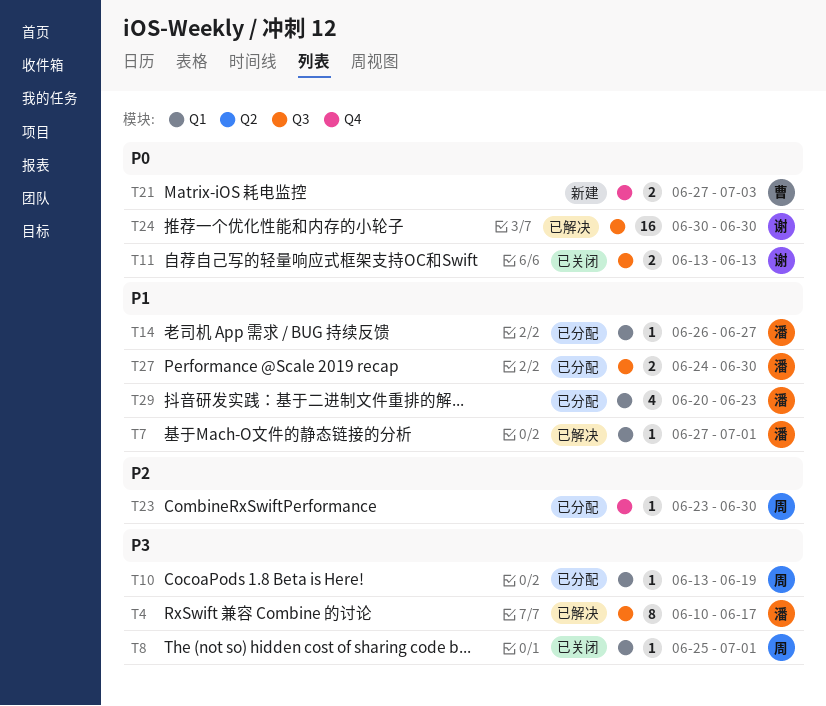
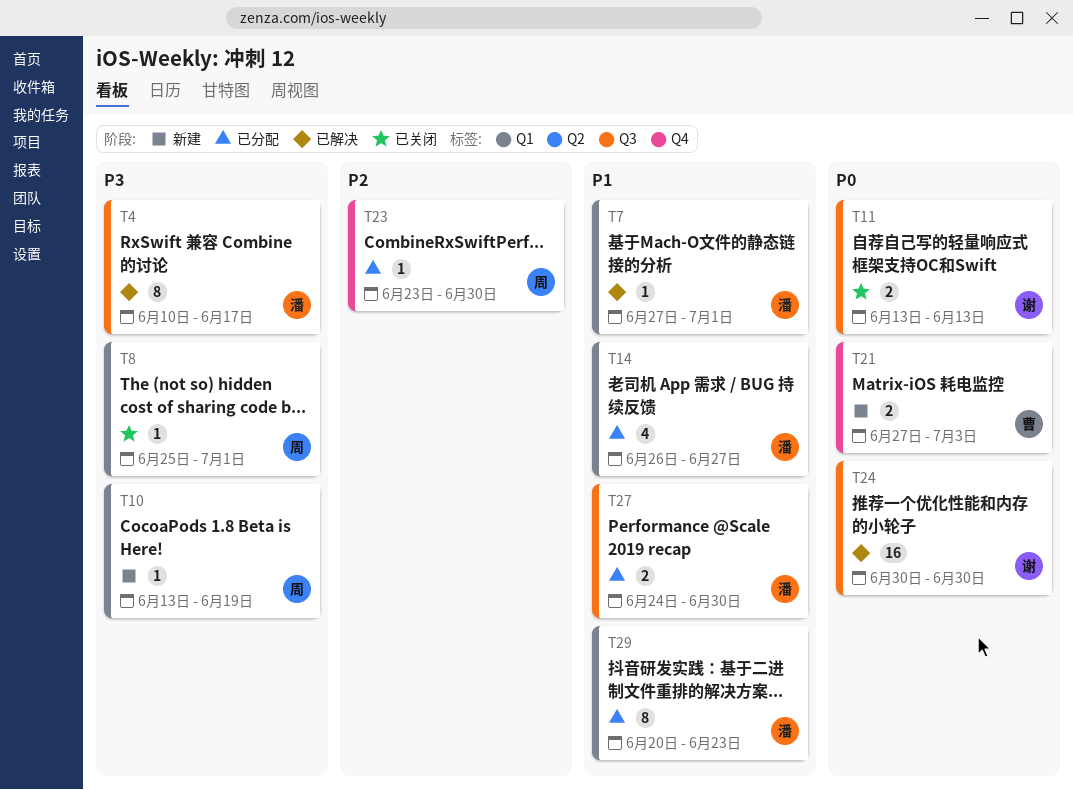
T10, status: 已分配 -> 新建
T14, estimate: 1 -> 4
T29, estimate: 4 -> 8

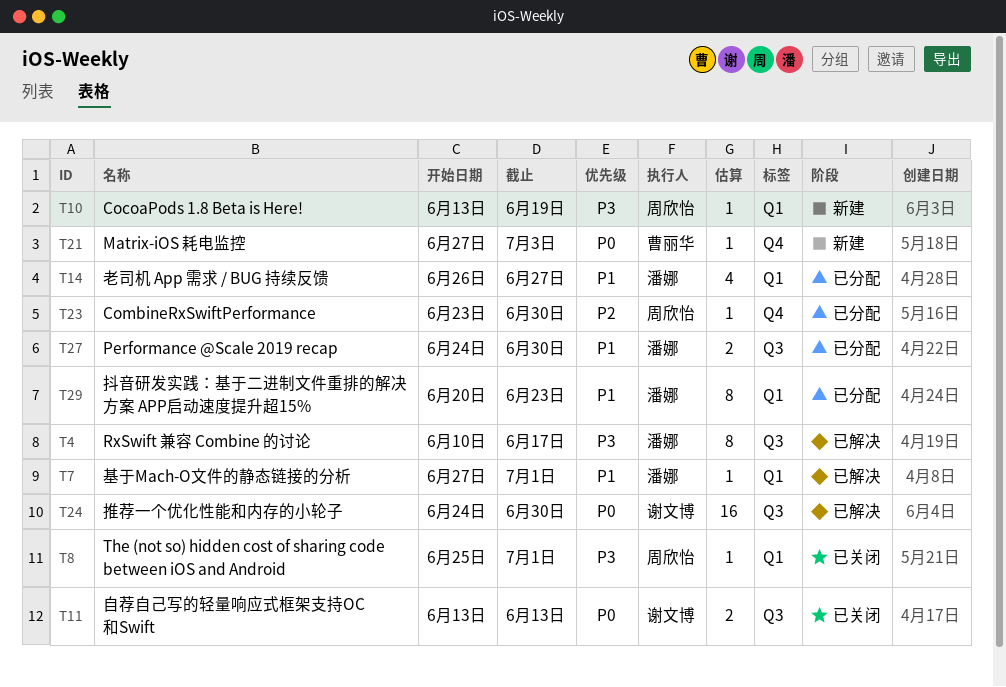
T21, estimate: 2 -> 1
T24, start: Jun 30 -> Jun 24

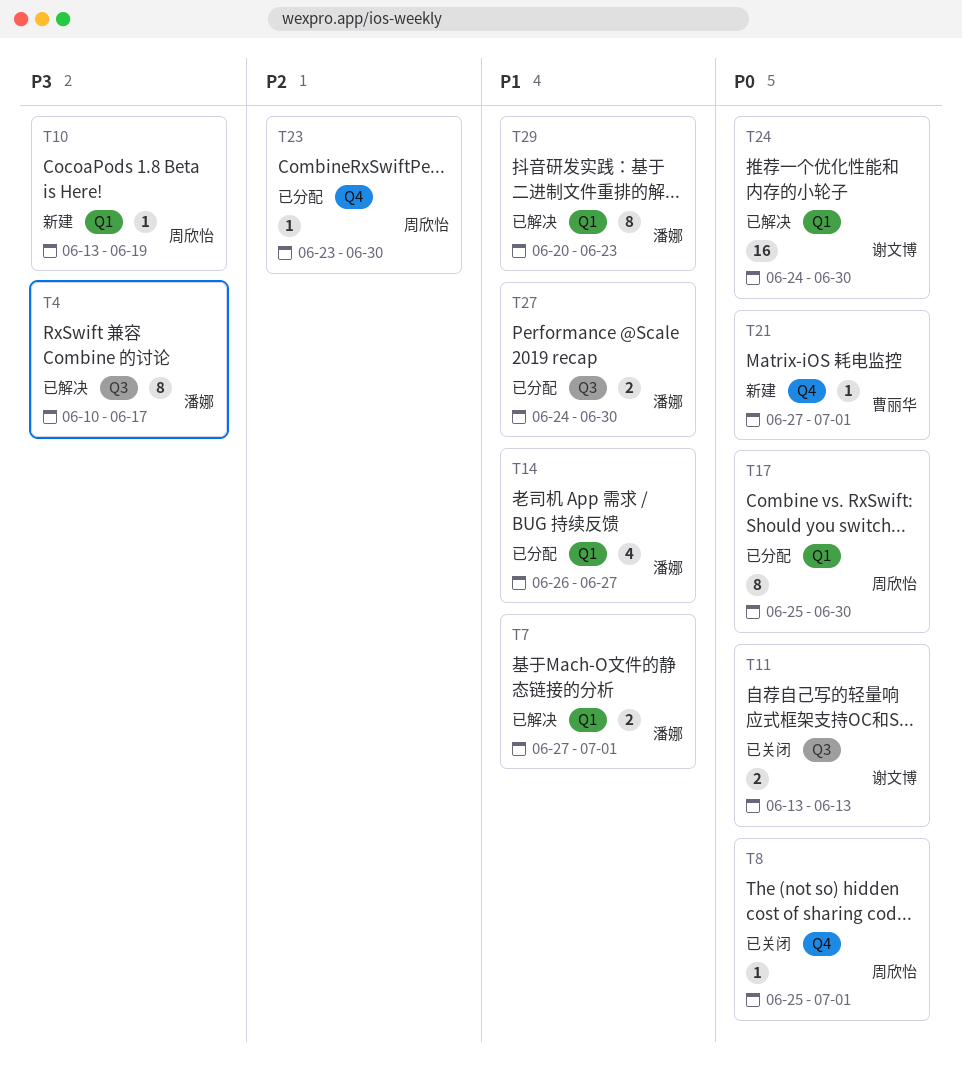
T7, estimate: 1 -> 2
T8, priority: P3 -> P0
T8, label: Q1 -> Q4
T17: none -> present
T21, due: Jul 3 -> Jul 1
T24, label: Q3 -> Q1
T29, status: 已分配 -> 已解决

